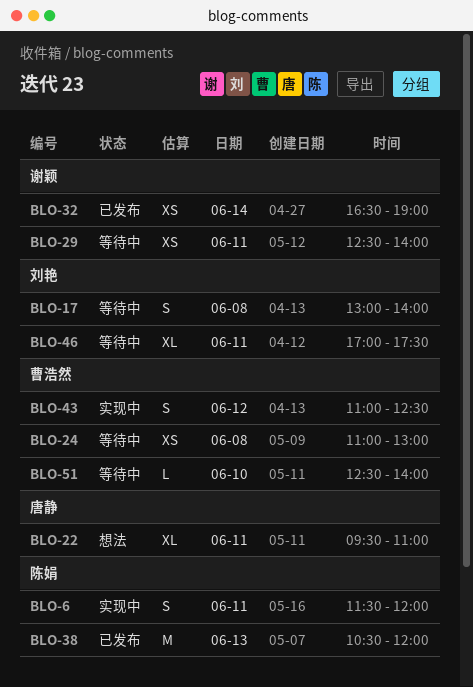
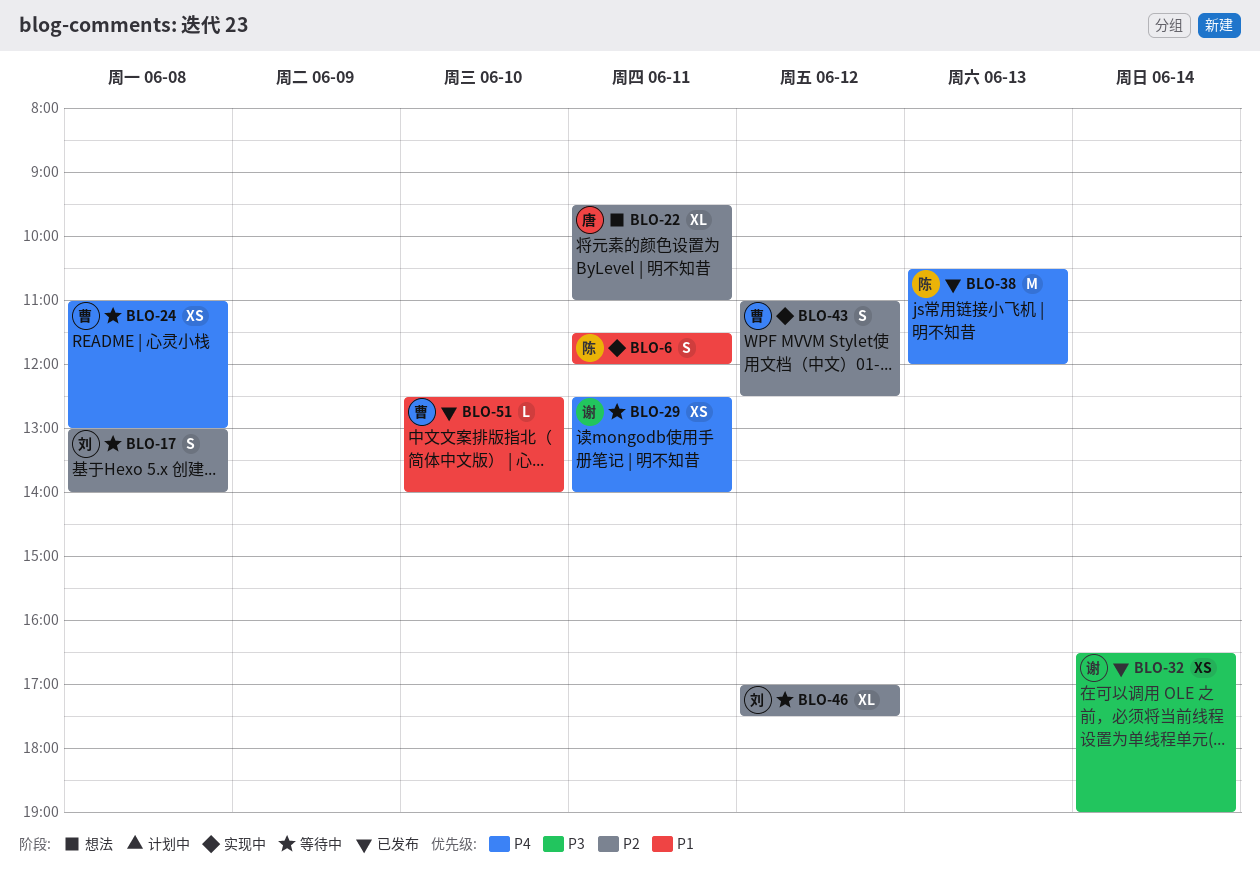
BLO-46, day: Jun 11 -> Jun 12
BLO-51, status: 等待中 -> 已发布

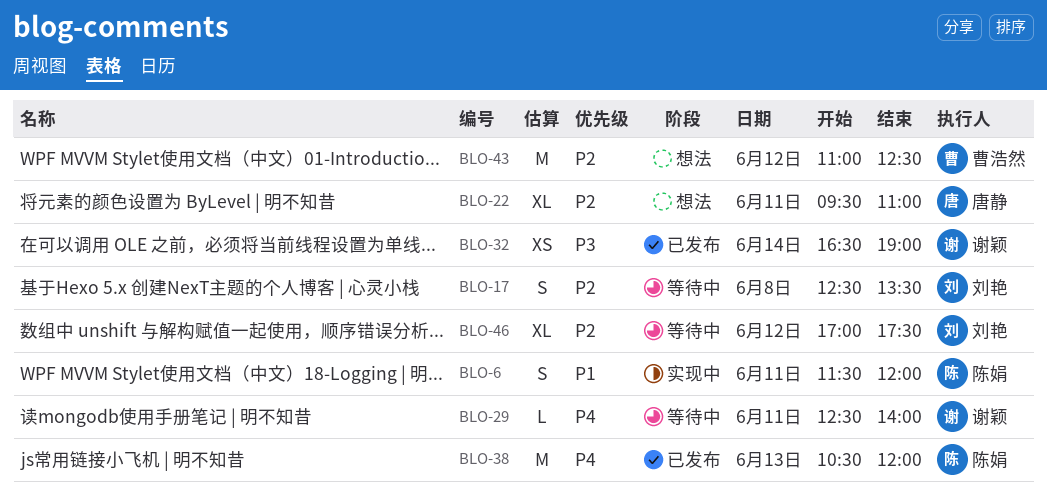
BLO-17, begins: 13:00 -> 12:30
BLO-17, ends: 14:00 -> 13:30
BLO-24: present -> none
BLO-29, estimate: XS -> L
BLO-43, status: 实现中 -> 想法
BLO-43, estimate: S -> M
BLO-51: present -> none

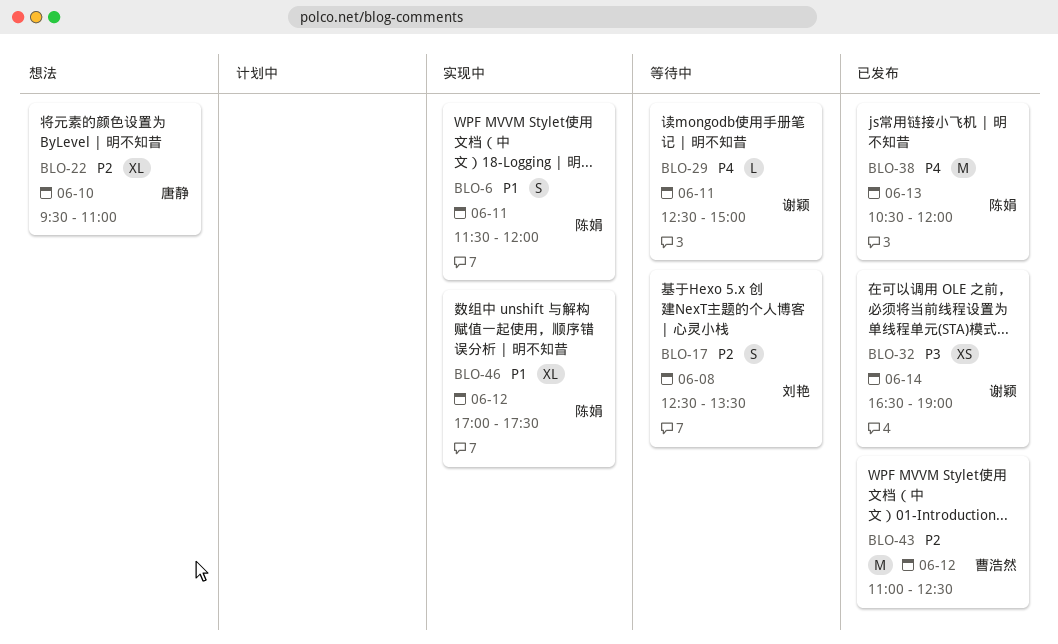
BLO-22, day: Jun 11 -> Jun 10
BLO-29, ends: 14:00 -> 15:00
BLO-43, status: 想法 -> 已发布
BLO-46, status: 等待中 -> 实现中
BLO-46, owner: 刘艳 -> 陈娟
BLO-46, priority: P2 -> P1

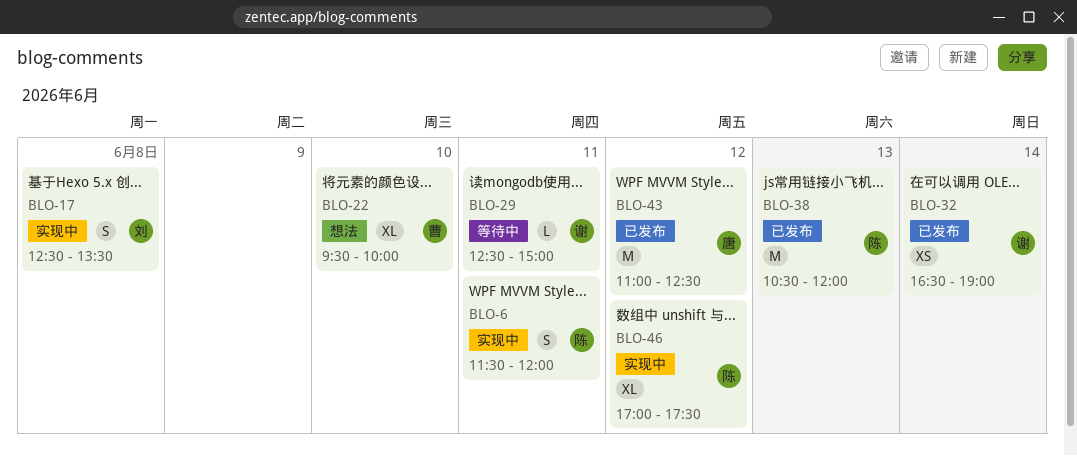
BLO-17, status: 等待中 -> 实现中
BLO-22, owner: 唐静 -> 曹浩然
BLO-22, ends: 11:00 -> 10:00
BLO-43, owner: 曹浩然 -> 唐静

